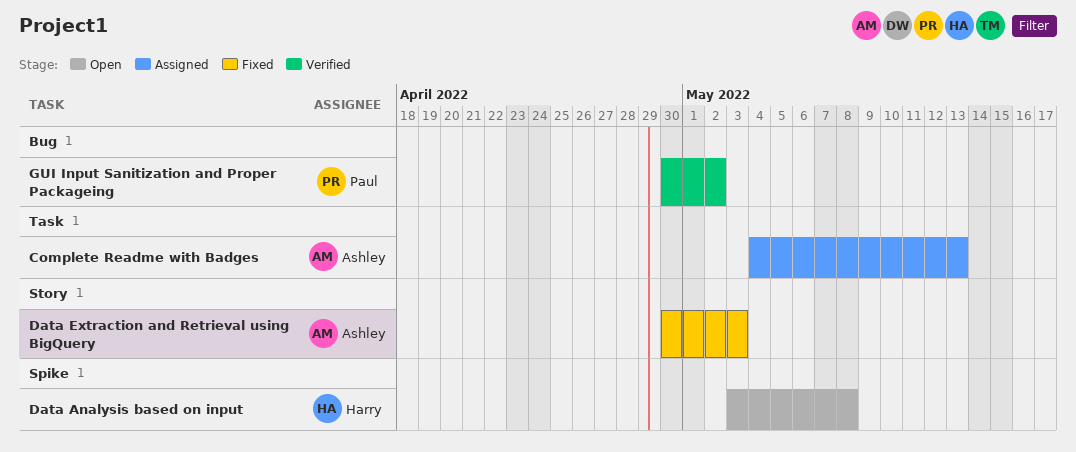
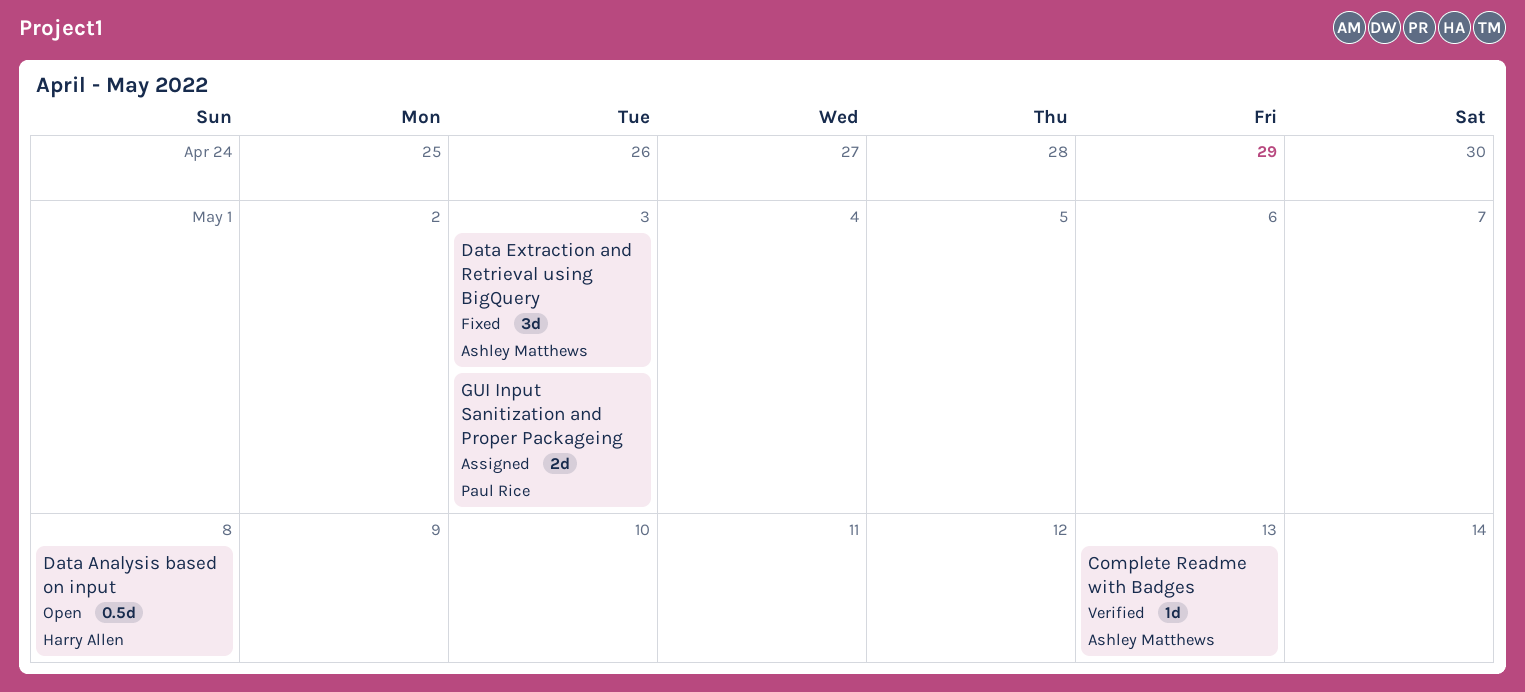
Complete Readme with Badges, status: Assigned -> Verified
GUI Input Sanitization and Proper Packageing, status: Verified -> Assigned
GUI Input Sanitization and Proper Packageing, due: May 2 -> May 3

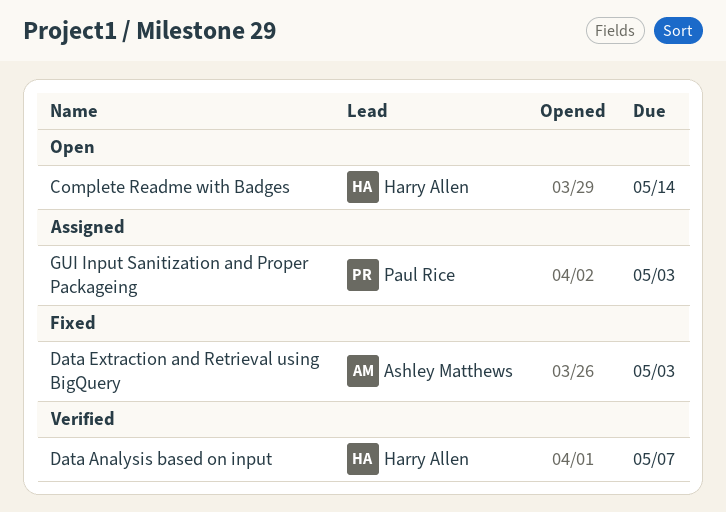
Complete Readme with Badges, status: Verified -> Open
Complete Readme with Badges, owner: Ashley Matthews -> Harry Allen
Complete Readme with Badges, due: May 13 -> May 14
Data Analysis based on input, status: Open -> Verified
Data Analysis based on input, due: May 8 -> May 7

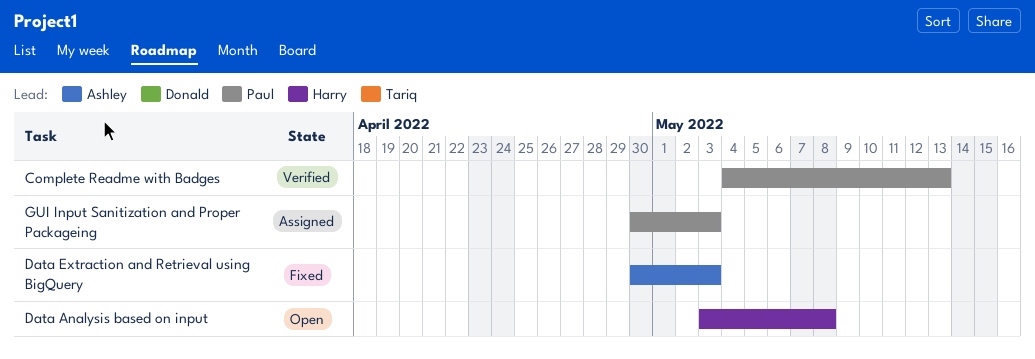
Complete Readme with Badges, status: Open -> Verified
Complete Readme with Badges, owner: Harry Allen -> Paul Rice
Complete Readme with Badges, due: May 14 -> May 13
Data Analysis based on input, status: Verified -> Open
Data Analysis based on input, due: May 7 -> May 8

